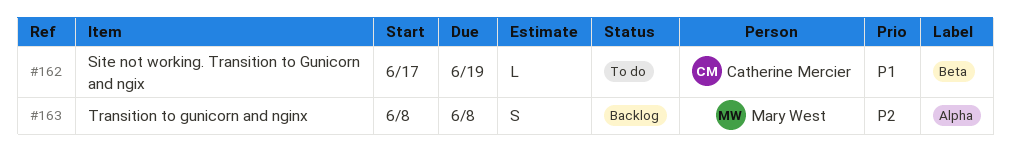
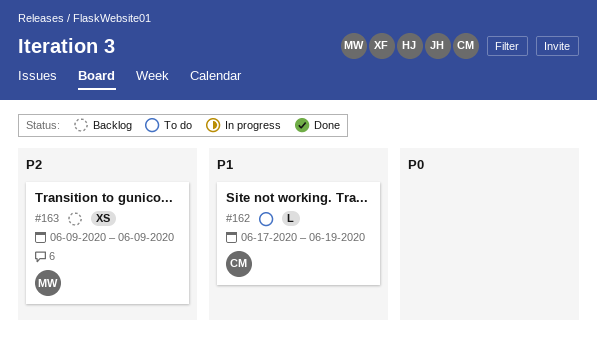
#163, estimate: S -> XS
#163, start: Jun 8 -> Jun 9
#163, due: Jun 8 -> Jun 9

